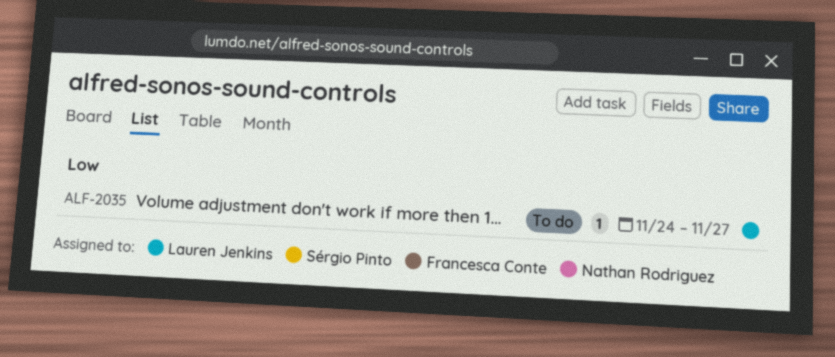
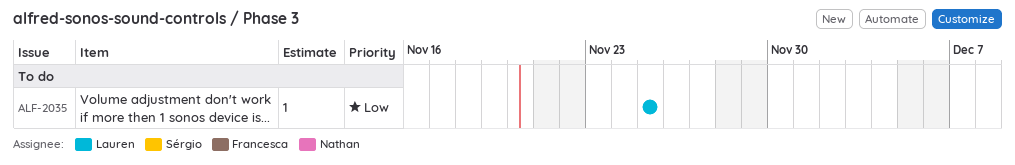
ALF-2035, start: Nov 24 -> Nov 25
ALF-2035, due: Nov 27 -> Nov 25

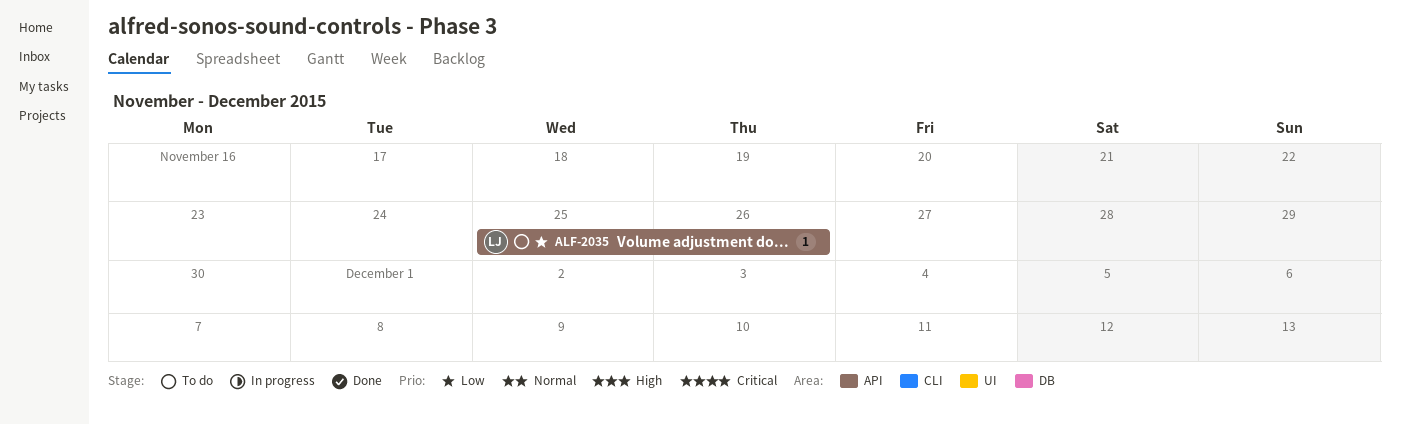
ALF-2035, due: Nov 25 -> Nov 26

